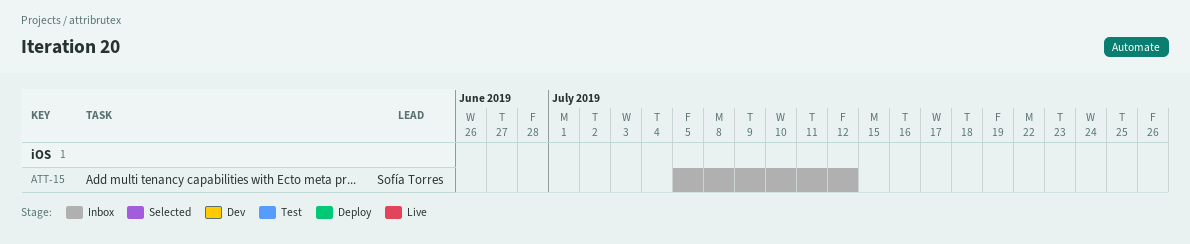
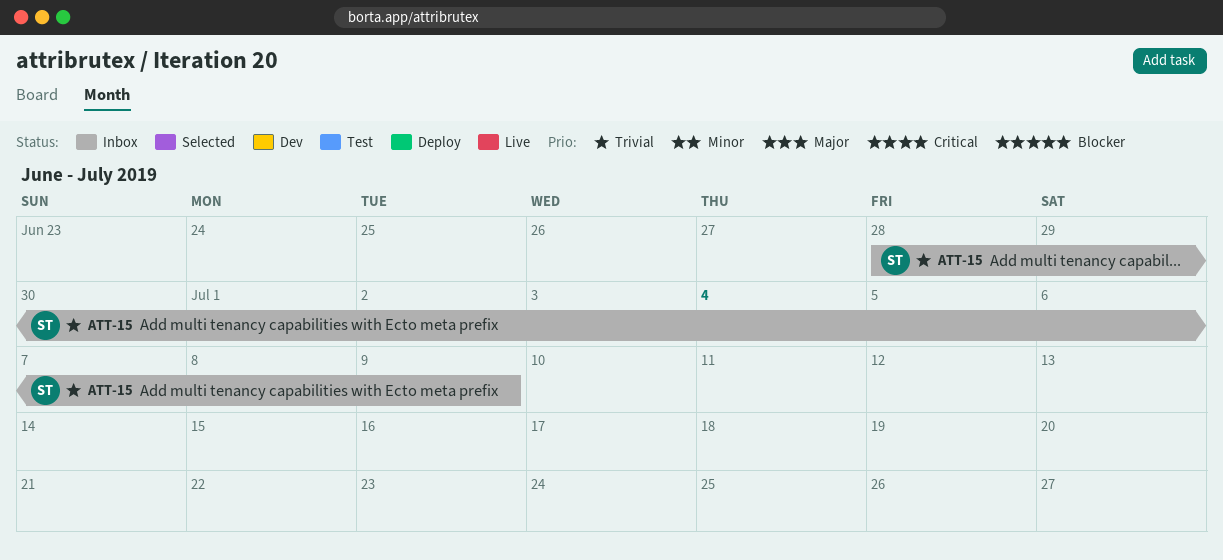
ATT-15, start: Jul 5 -> Jun 28
ATT-15, due: Jul 12 -> Jul 9

